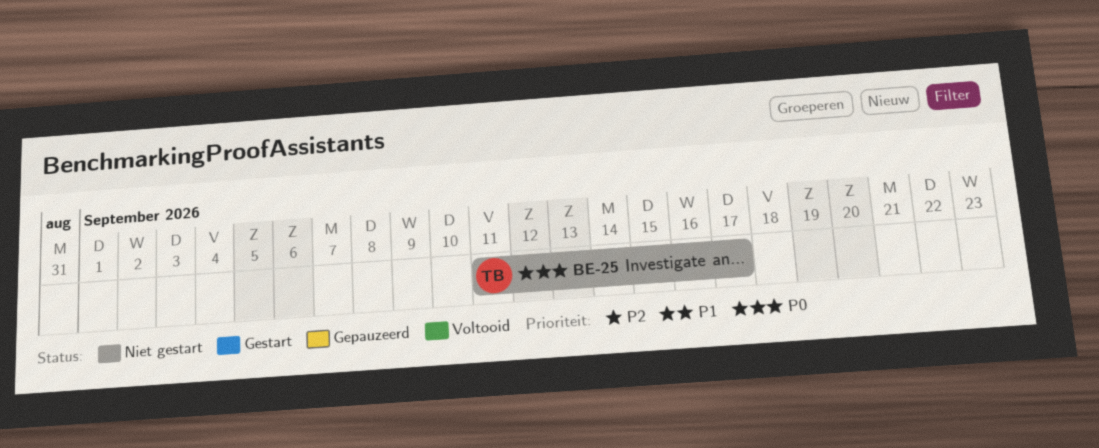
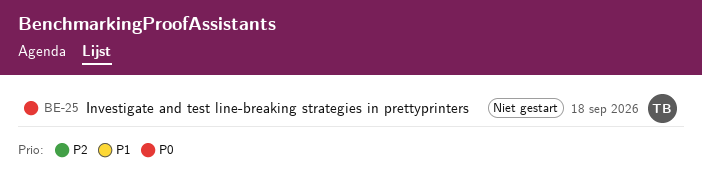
BE-25, due: Sep 17 -> Sep 18

